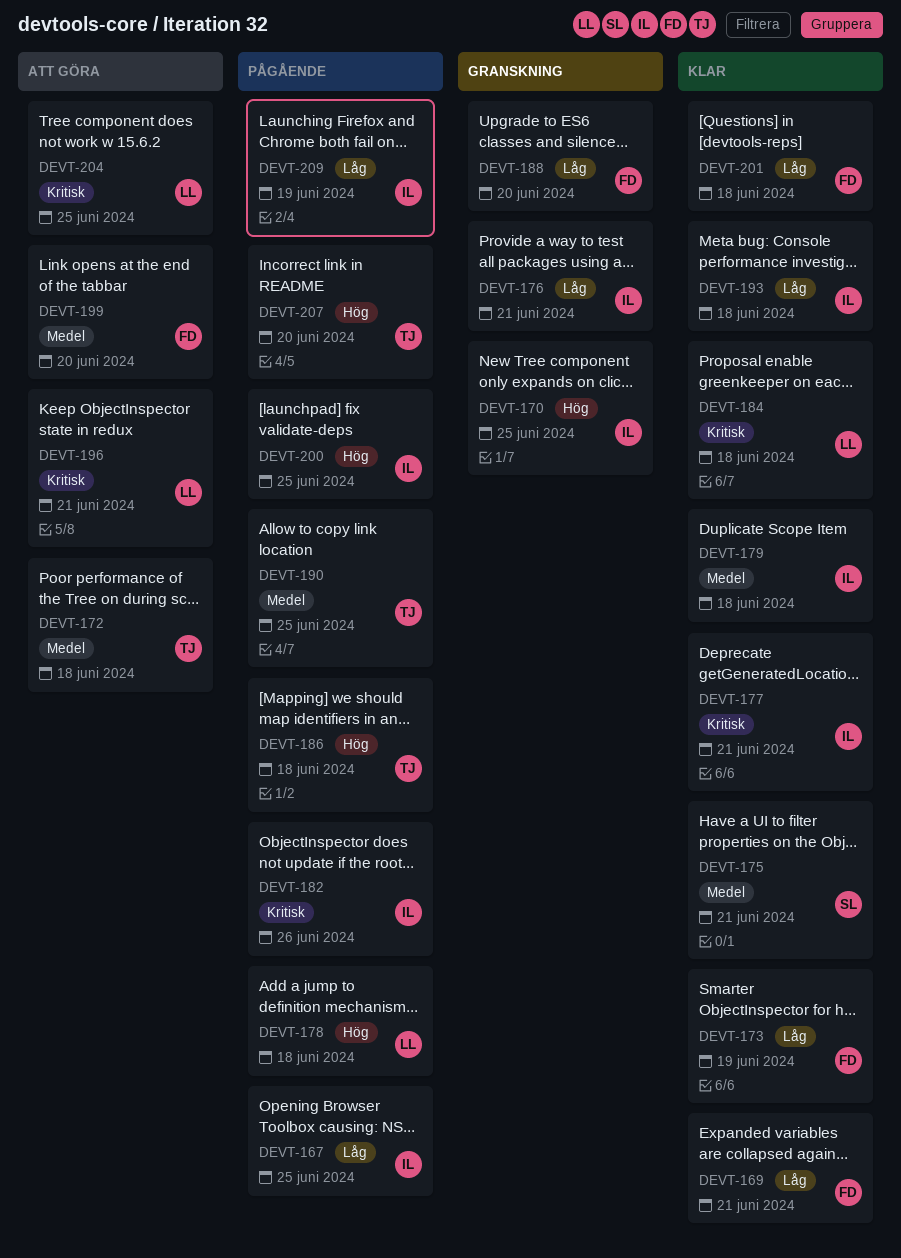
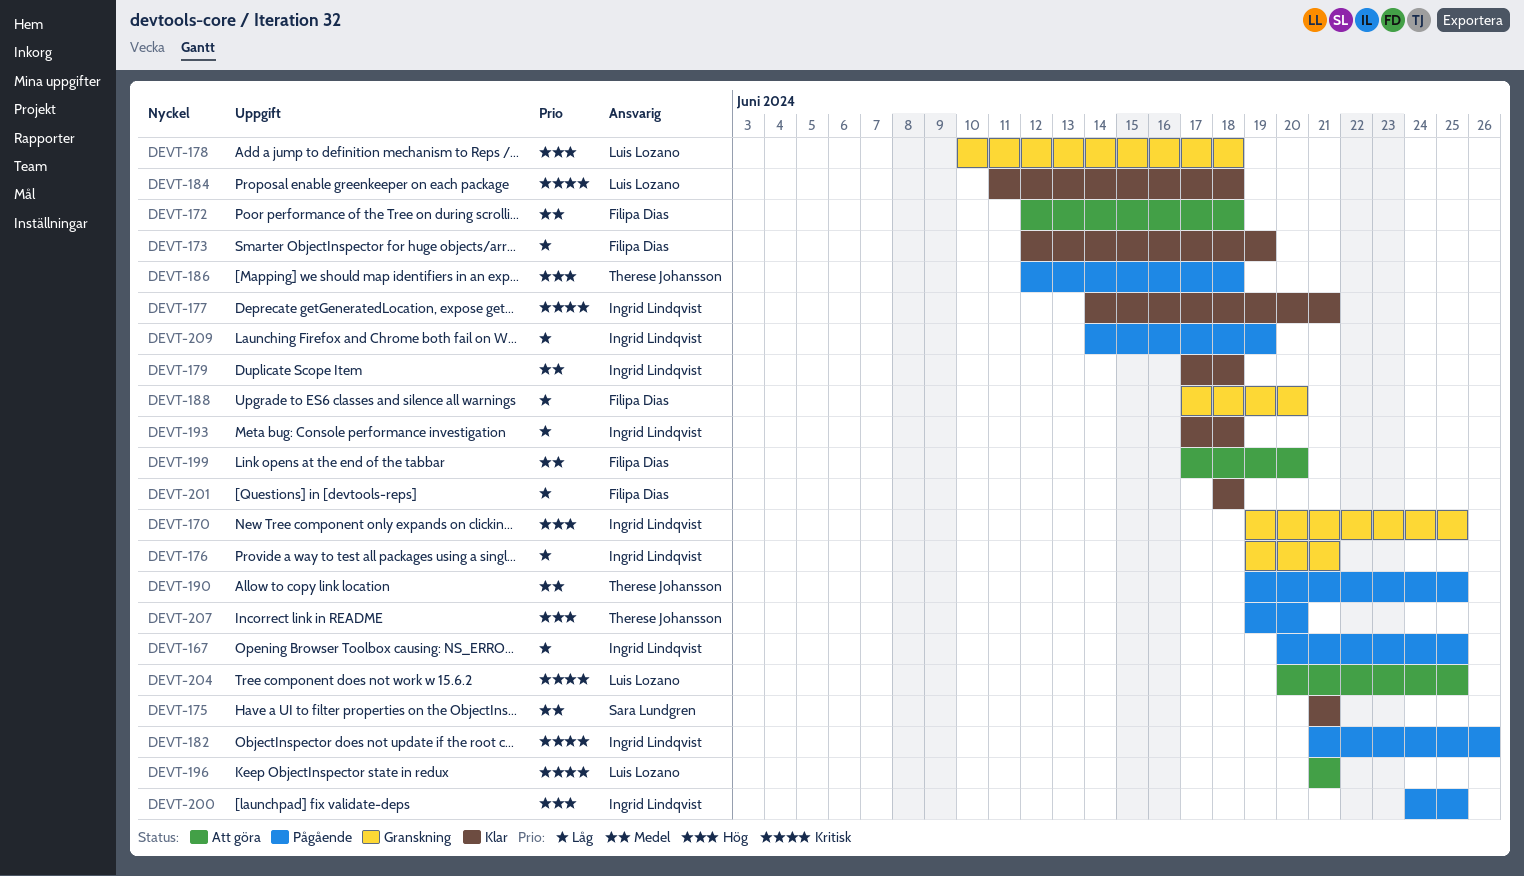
DEVT-169: present -> none
DEVT-172, owner: Therese Johansson -> Filipa Dias
DEVT-178, status: Pågående -> Granskning

